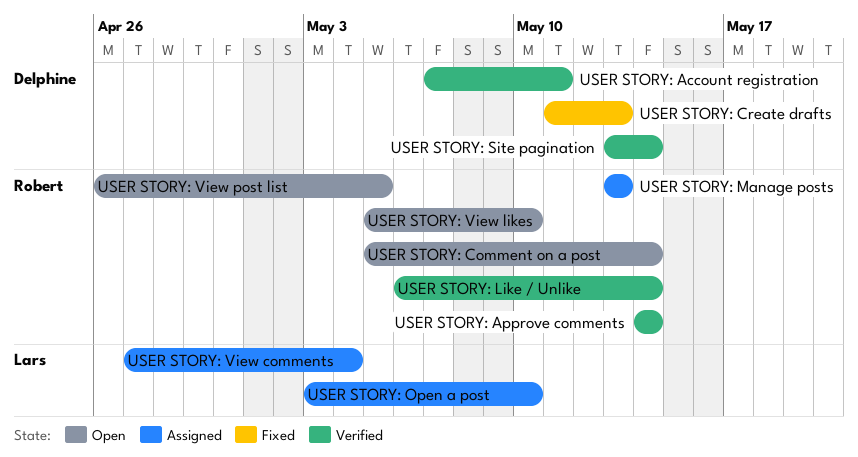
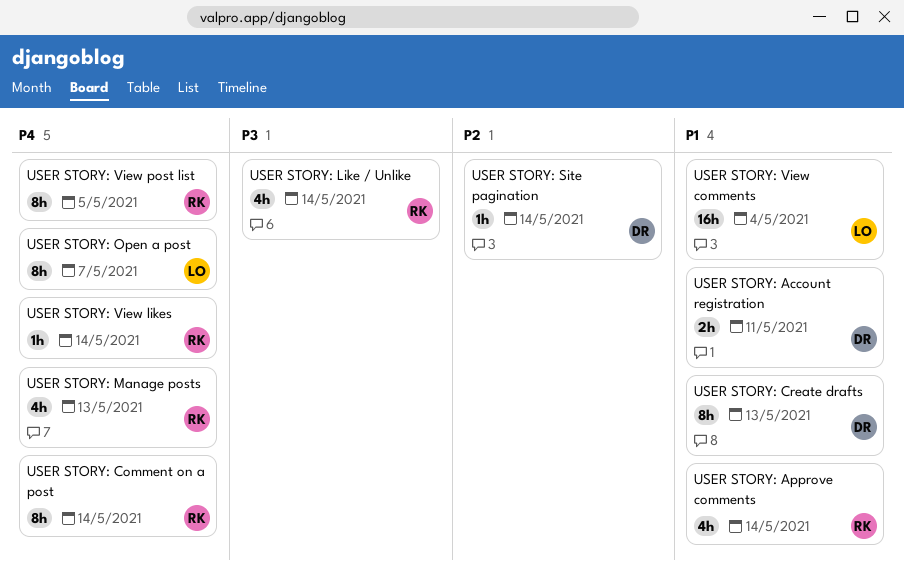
USER STORY: Open a post, due: May 10 -> May 7
USER STORY: View likes, due: May 10 -> May 14

